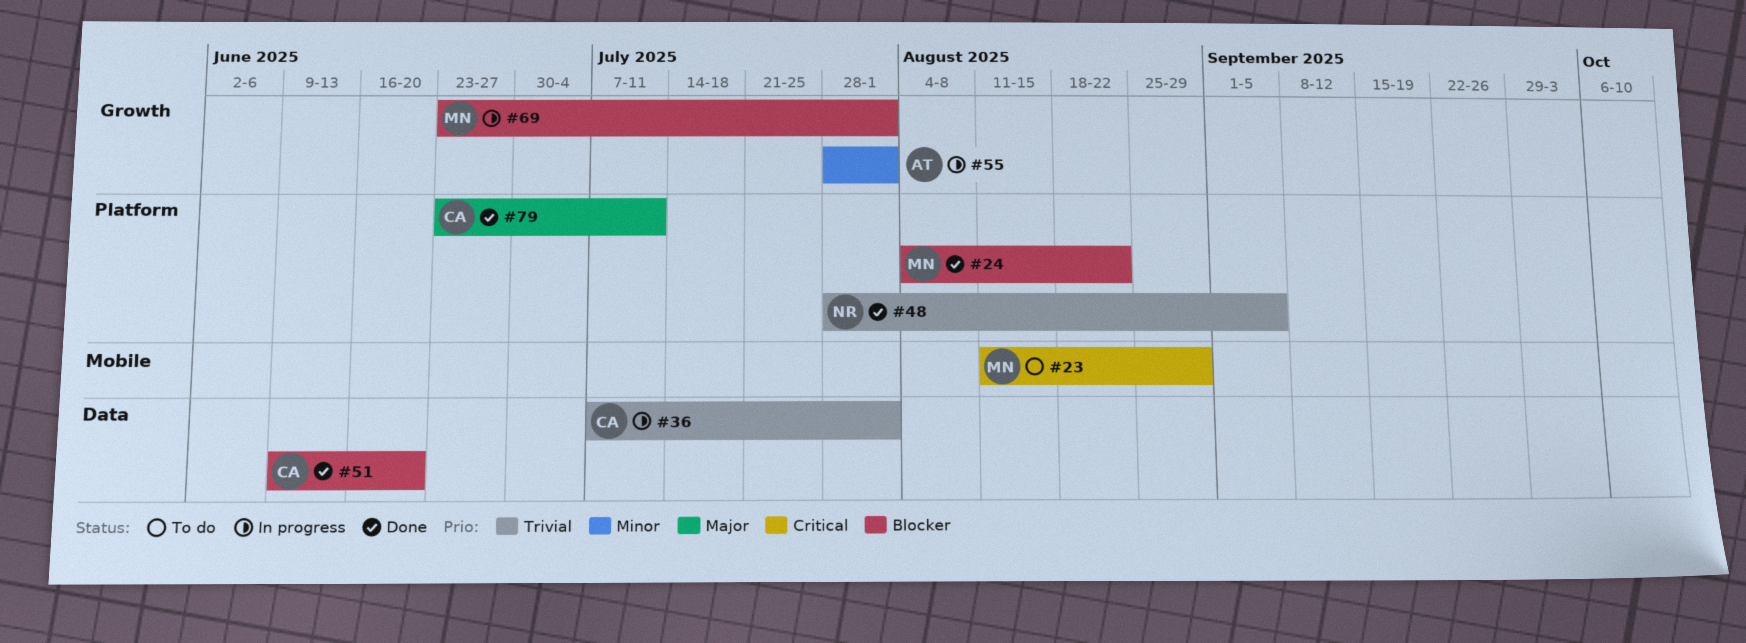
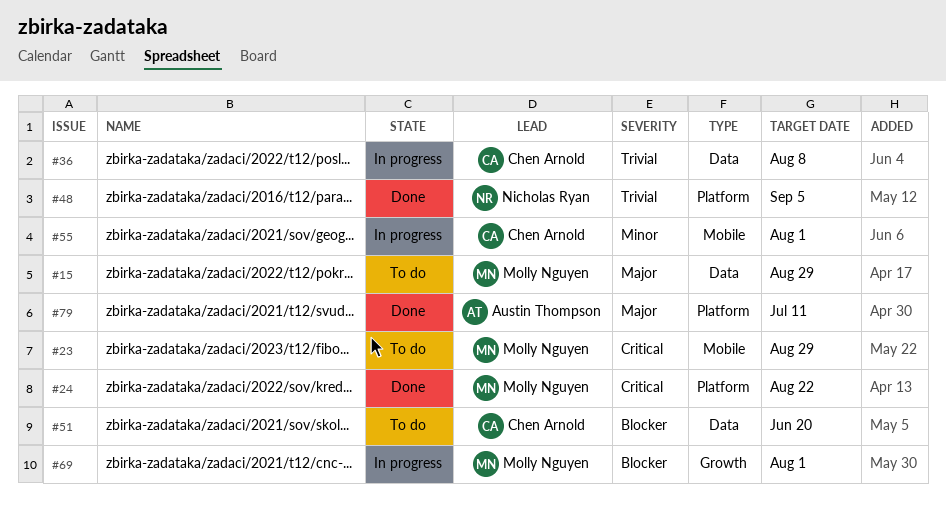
#15: none -> present
#24, priority: Blocker -> Critical
#36, due: Aug 1 -> Aug 8
#51, status: Done -> To do
#55, owner: Austin Thompson -> Chen Arnold
#55, label: Growth -> Mobile
#79, owner: Chen Arnold -> Austin Thompson

